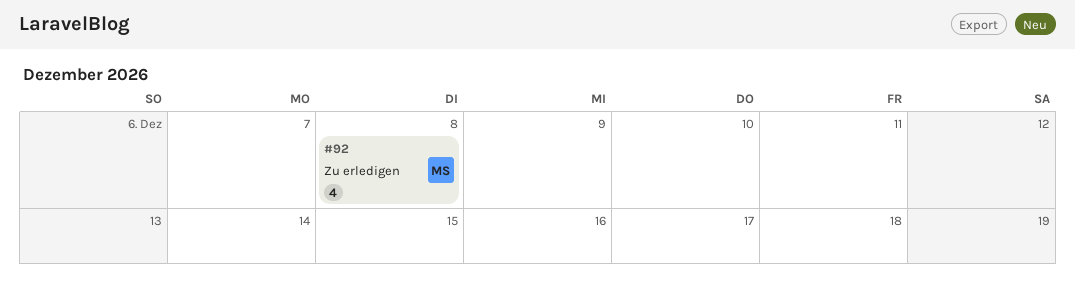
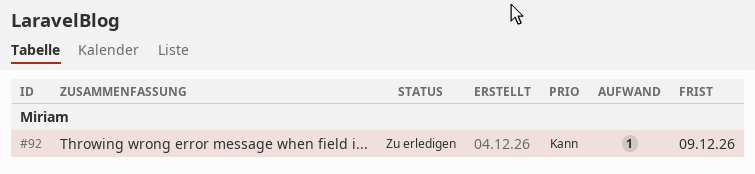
#92, estimate: 4 -> 1
#92, due: Dec 8 -> Dec 9

